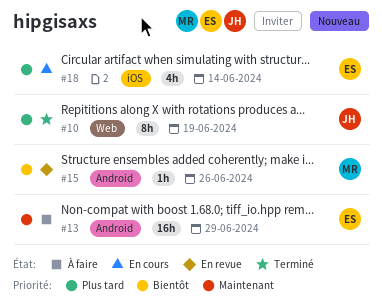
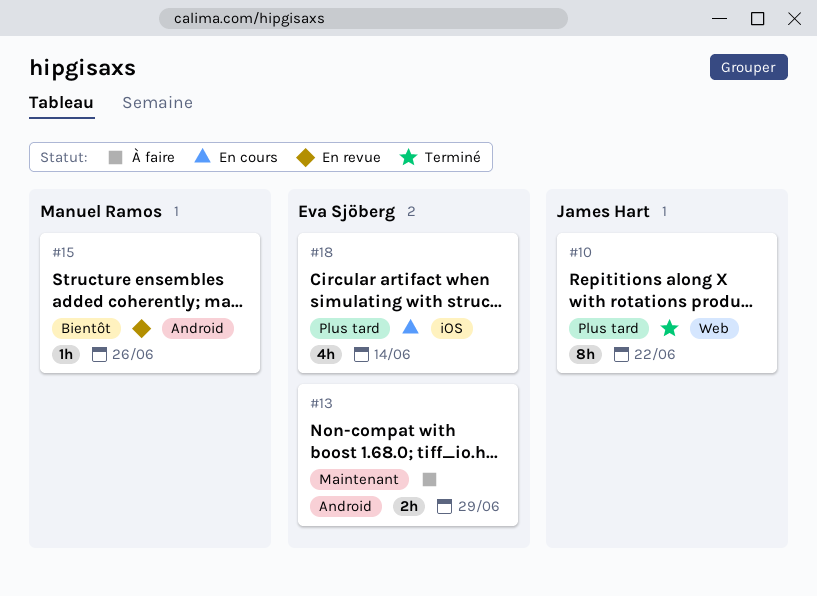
#10, due: Jun 19 -> Jun 22
#13, estimate: 16h -> 2h

